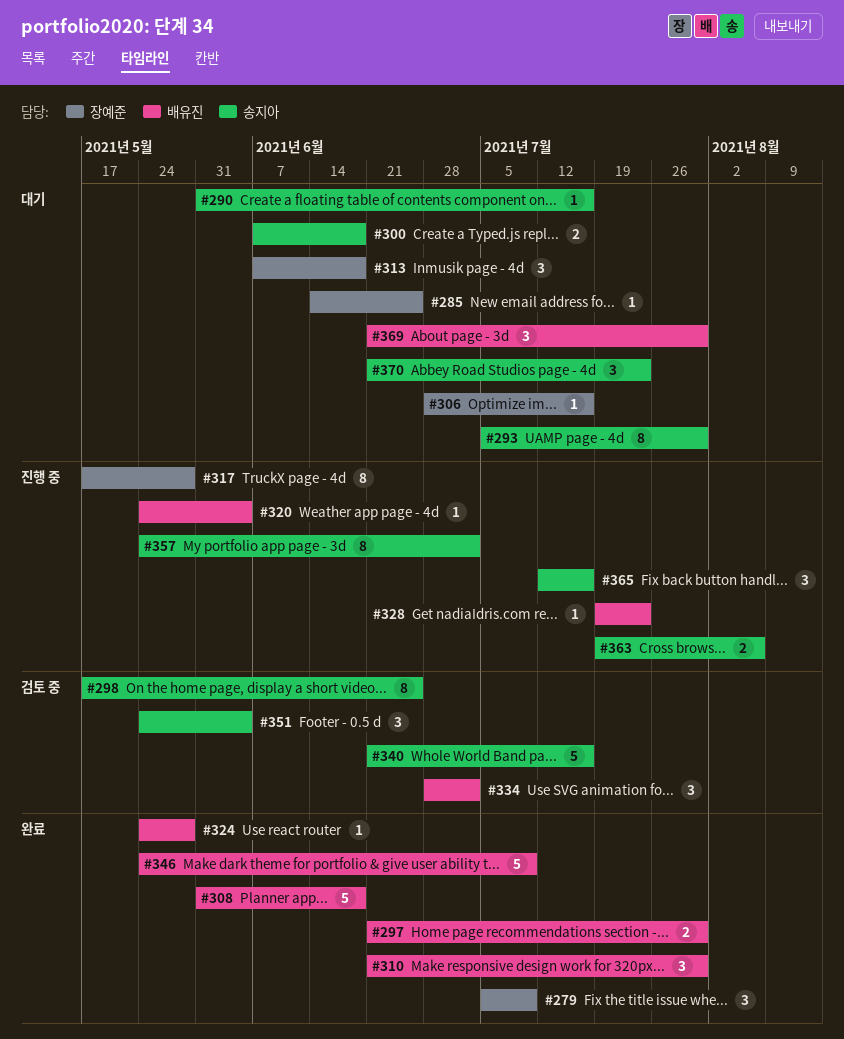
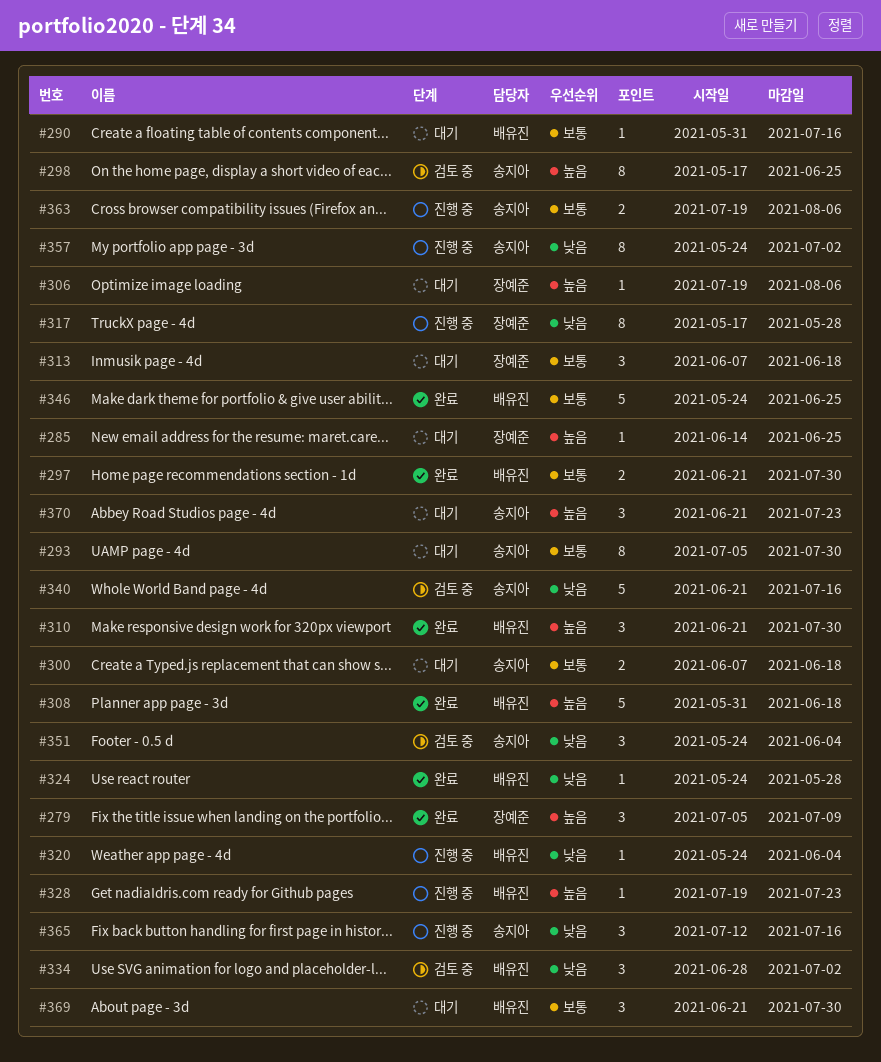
#290, owner: 송지아 -> 배유진
#306, start: Jun 28 -> Jul 19
#306, due: Jul 16 -> Aug 6
#346, due: Jul 9 -> Jun 25

